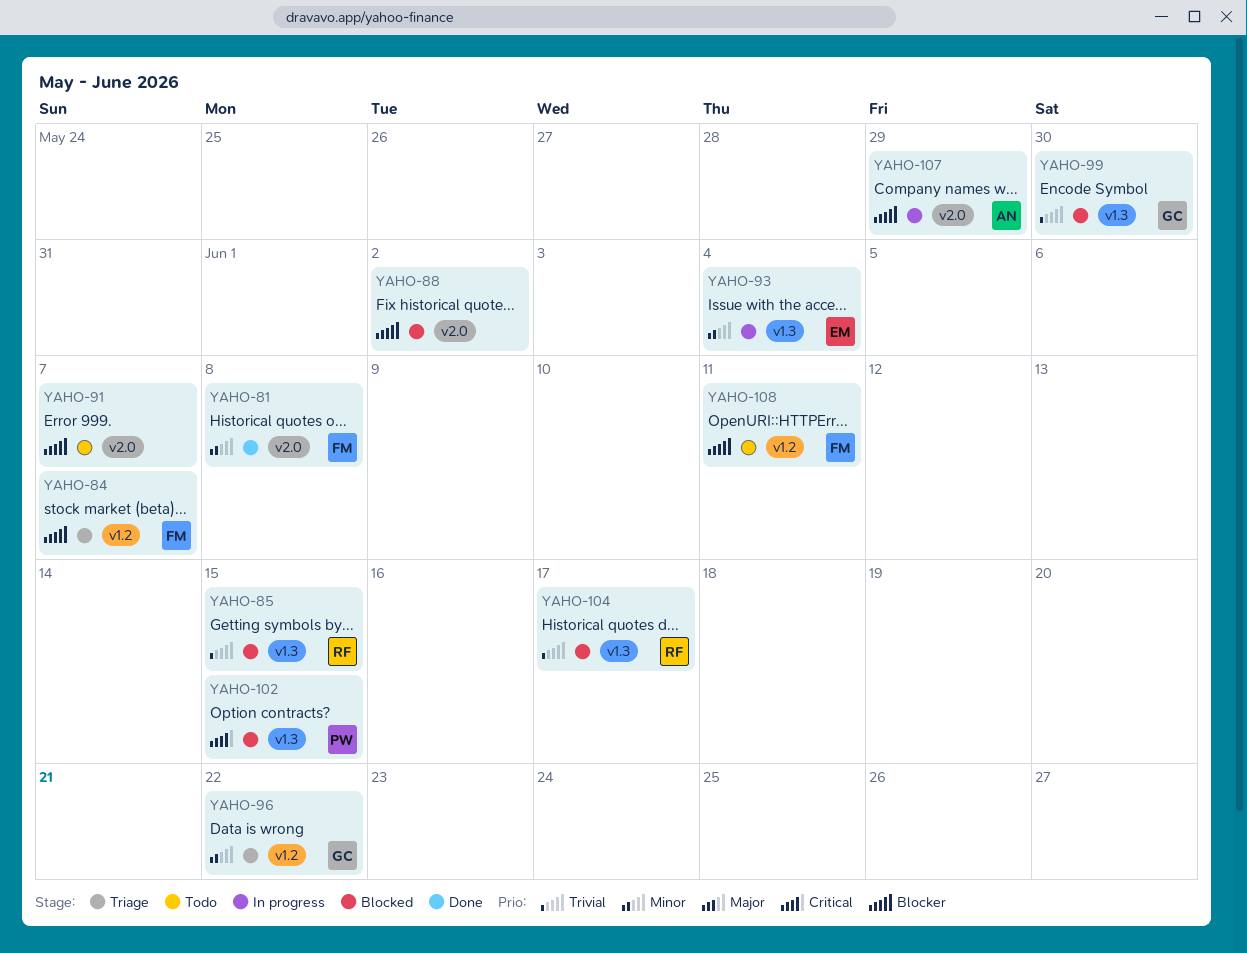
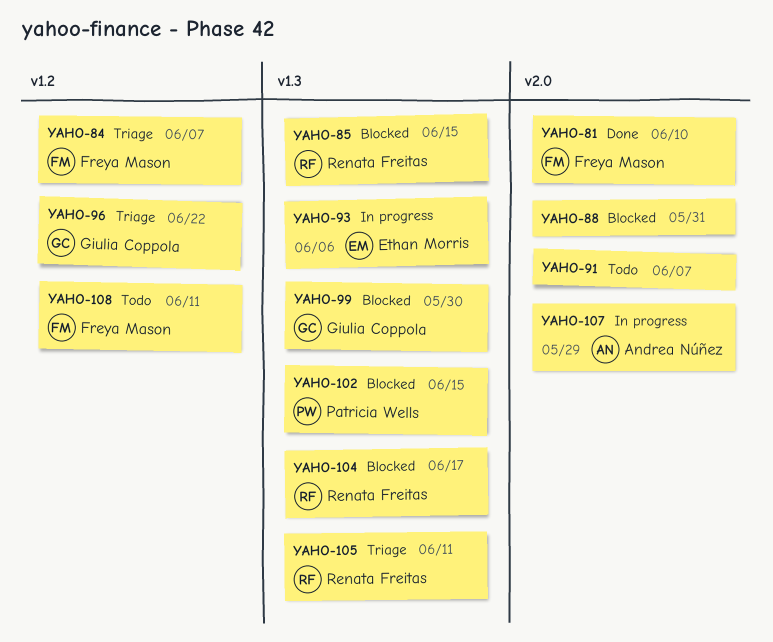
YAHO-81, due: Jun 8 -> Jun 10
YAHO-88, due: Jun 2 -> May 31
YAHO-93, due: Jun 4 -> Jun 6
YAHO-105: none -> present

